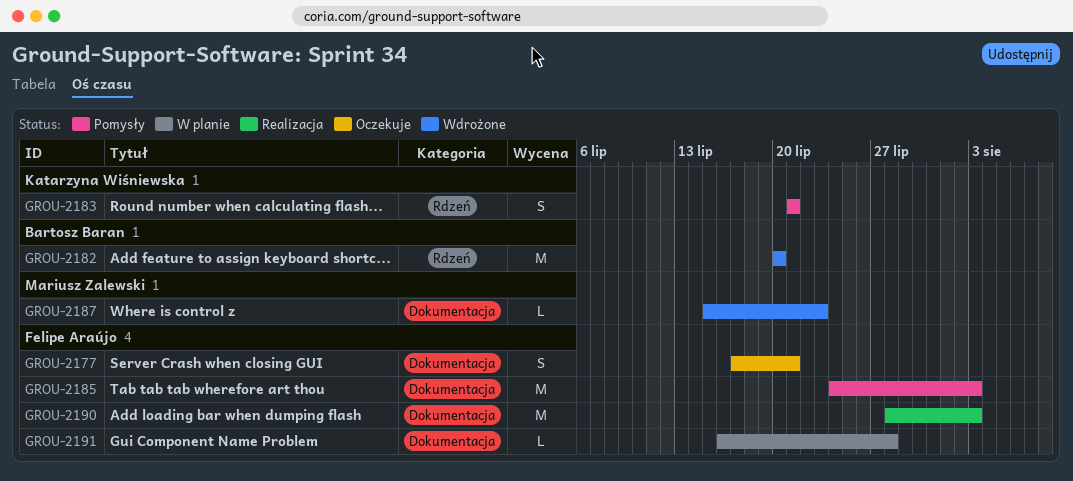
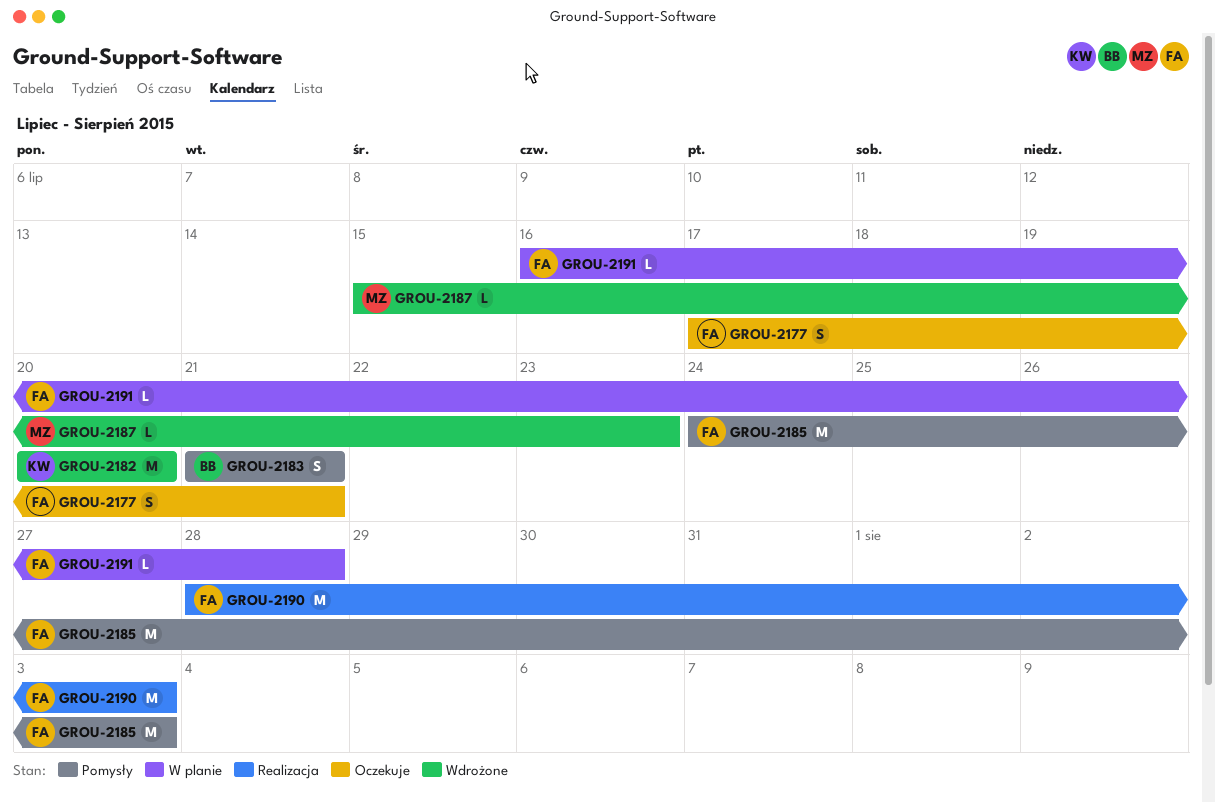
GROU-2182, owner: Bartosz Baran -> Katarzyna Wiśniewska
GROU-2183, owner: Katarzyna Wiśniewska -> Bartosz Baran

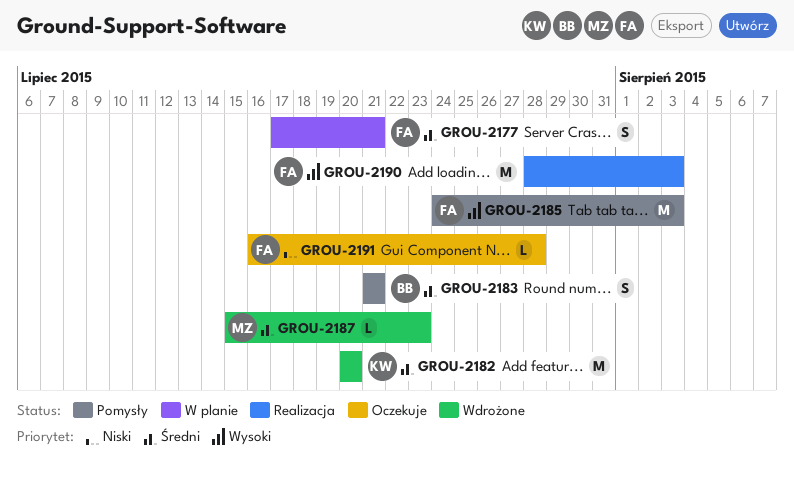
GROU-2177, status: Oczekuje -> W planie
GROU-2191, status: W planie -> Oczekuje

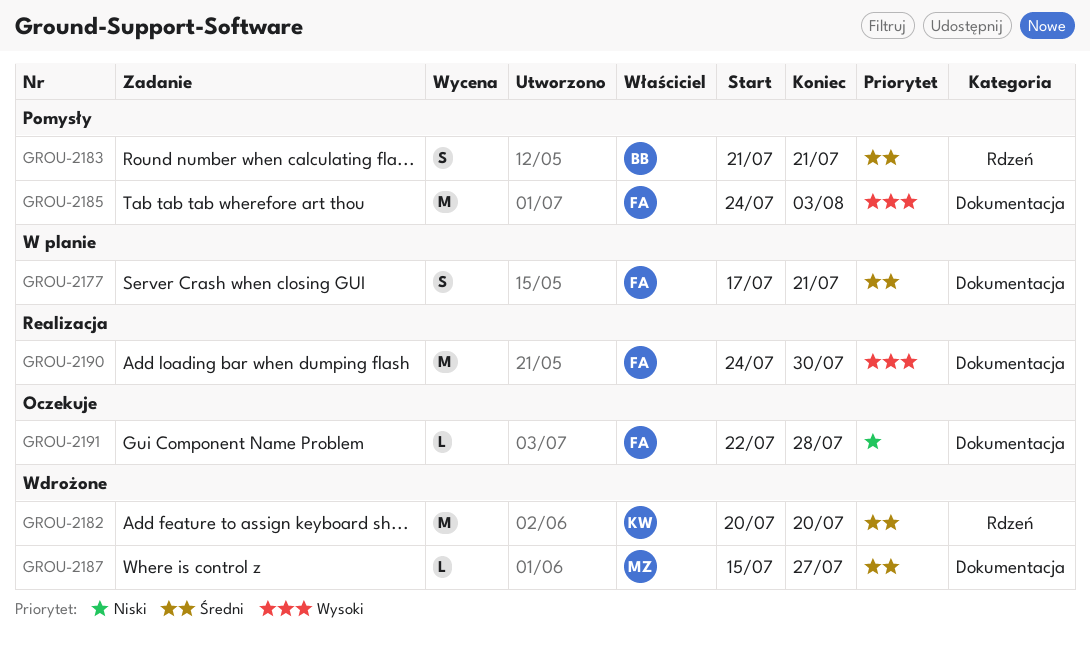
GROU-2187, due: Jul 23 -> Jul 27
GROU-2190, start: Jul 28 -> Jul 24
GROU-2190, due: Aug 3 -> Jul 30
GROU-2191, start: Jul 16 -> Jul 22

